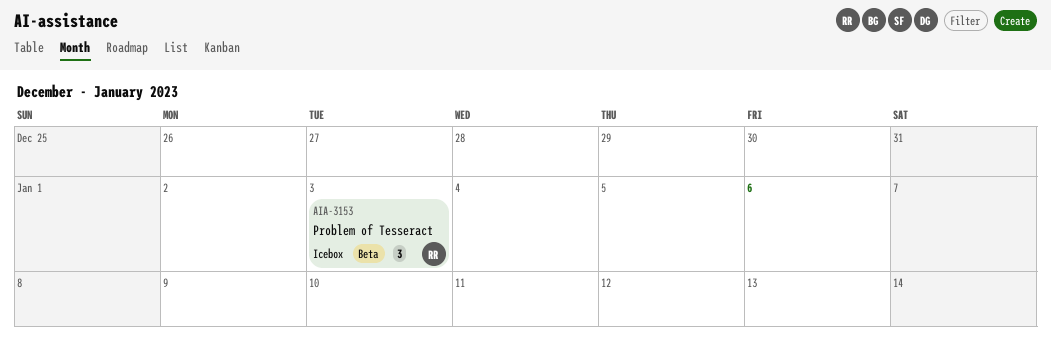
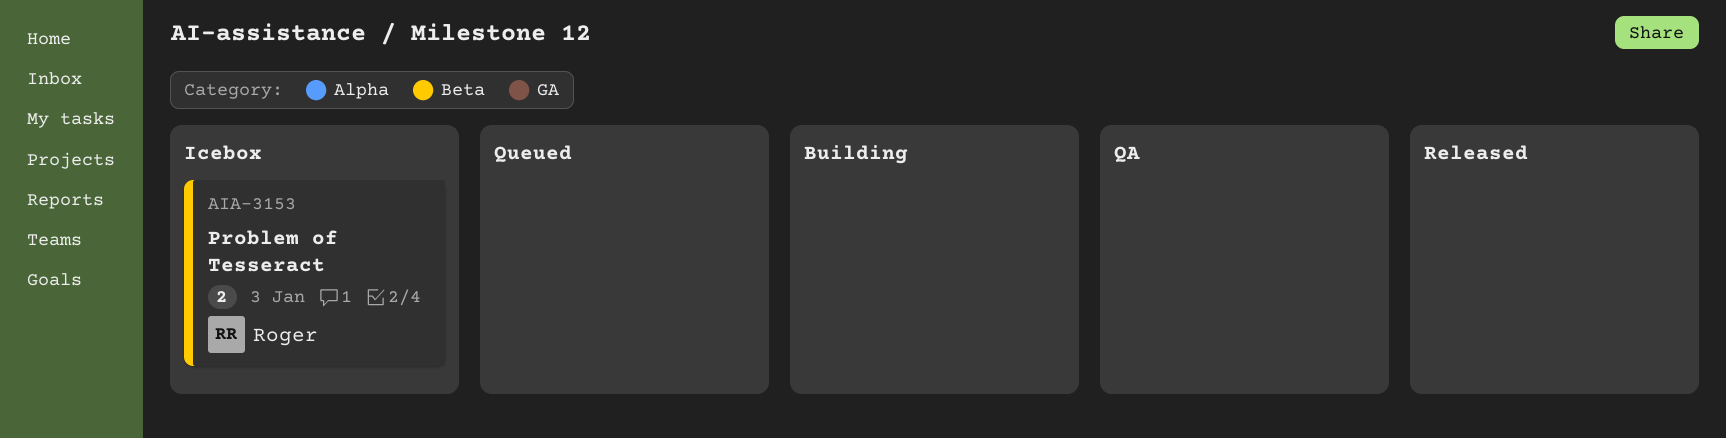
AIA-3153, estimate: 3 -> 2

